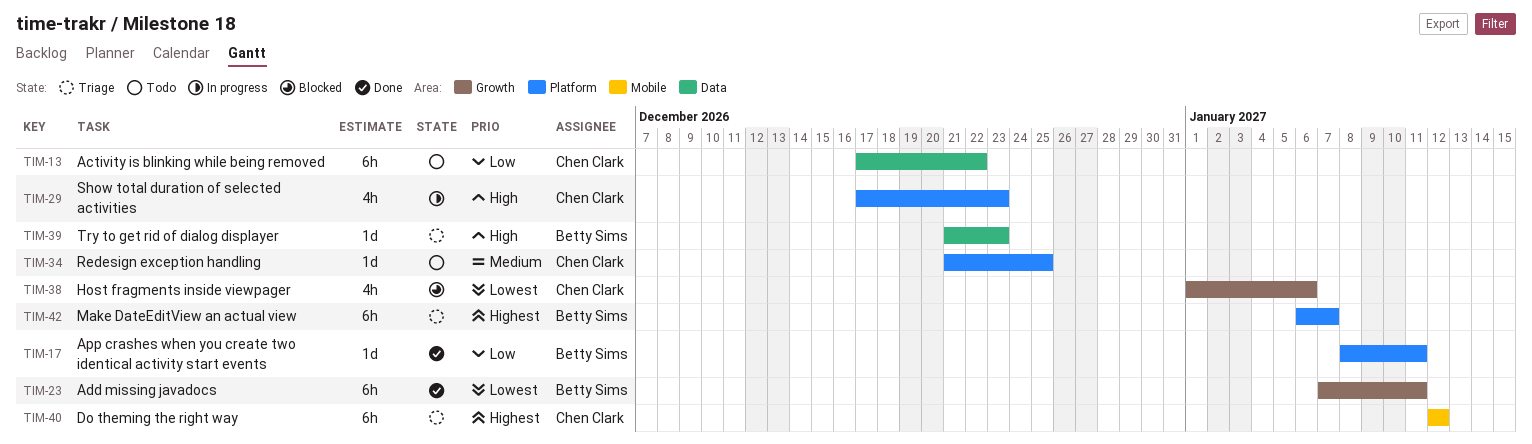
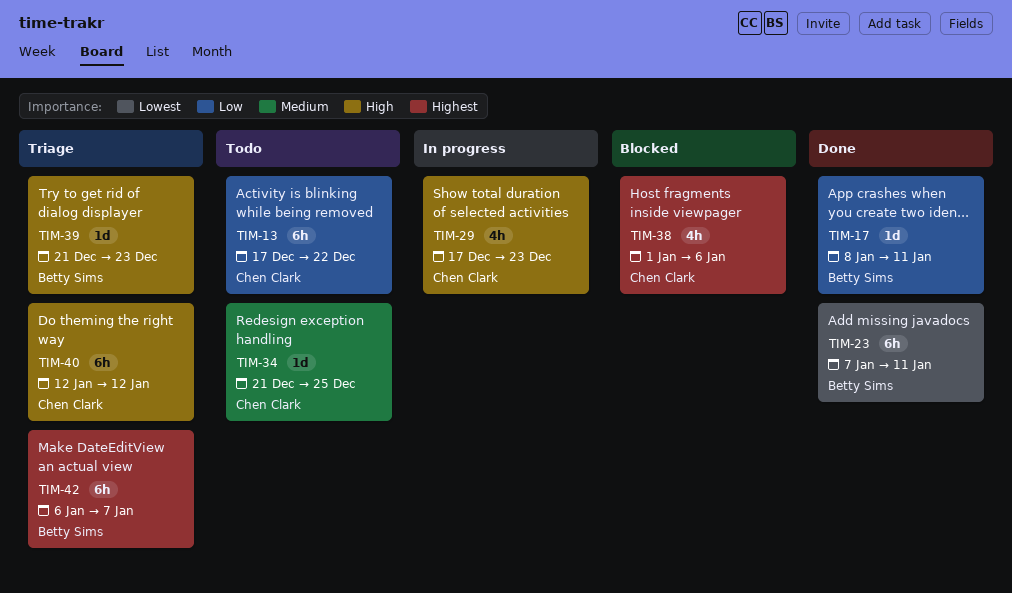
TIM-38, priority: Lowest -> Highest
TIM-40, priority: Highest -> High

